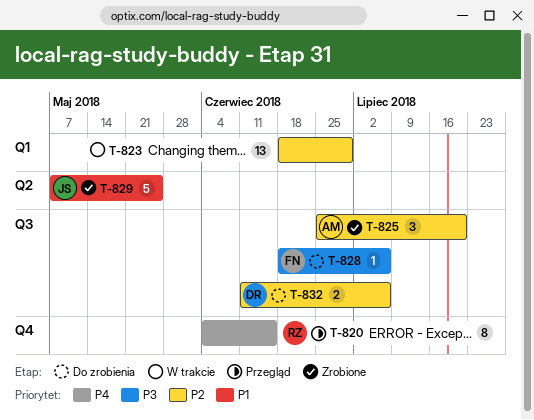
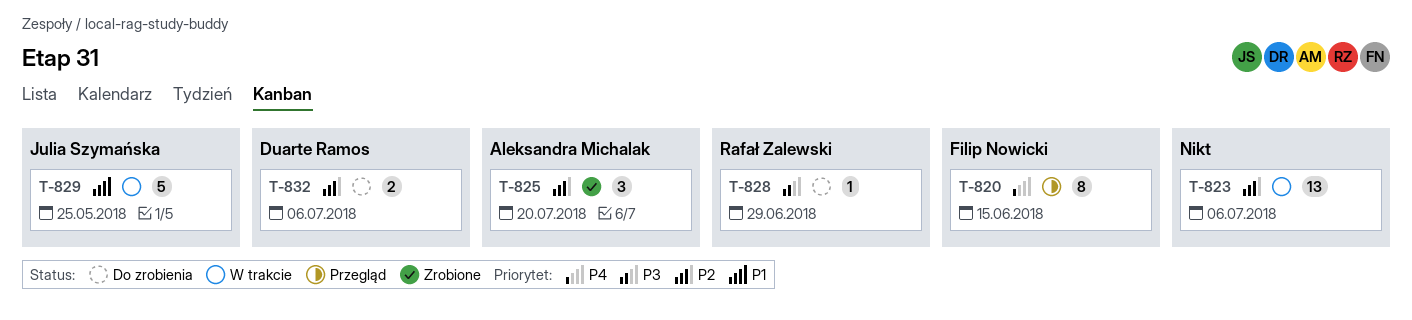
T-820, owner: Rafał Zalewski -> Filip Nowicki
T-823, due: Jun 29 -> Jul 6
T-828, owner: Filip Nowicki -> Rafał Zalewski
T-828, due: Jul 6 -> Jun 29
T-829, status: Zrobione -> W trakcie

